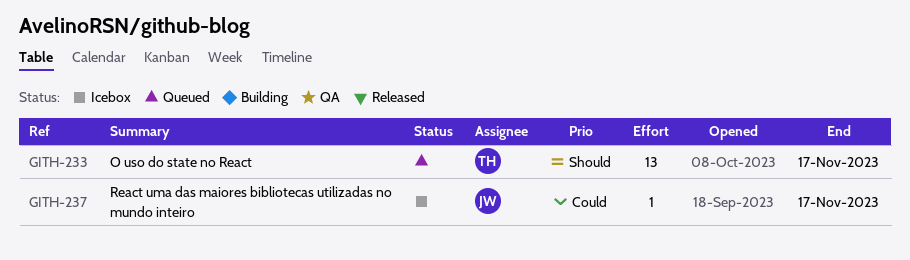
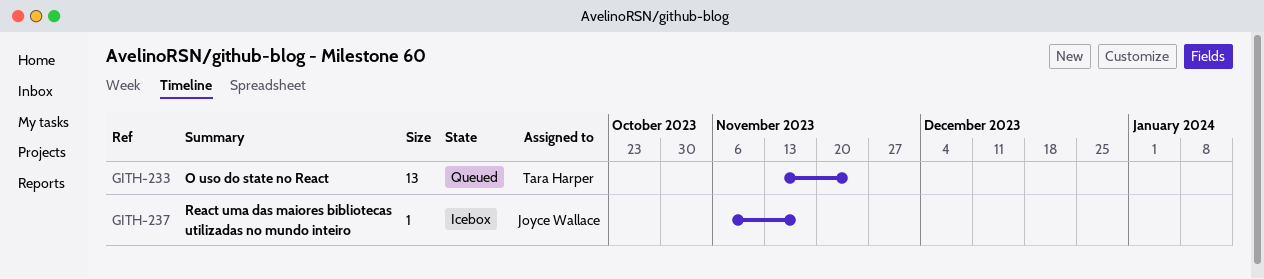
GITH-233, due: Nov 17 -> Nov 24

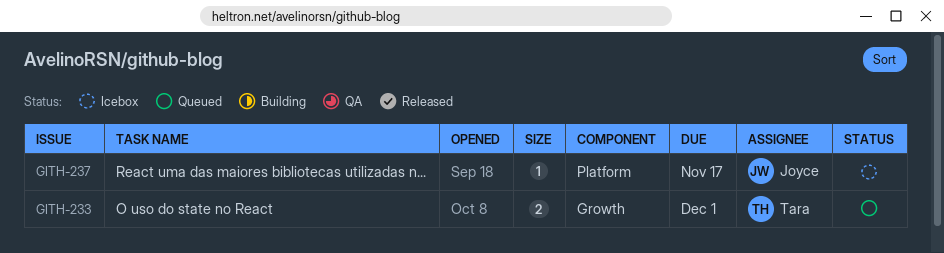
GITH-233, estimate: 13 -> 2
GITH-233, due: Nov 24 -> Dec 1

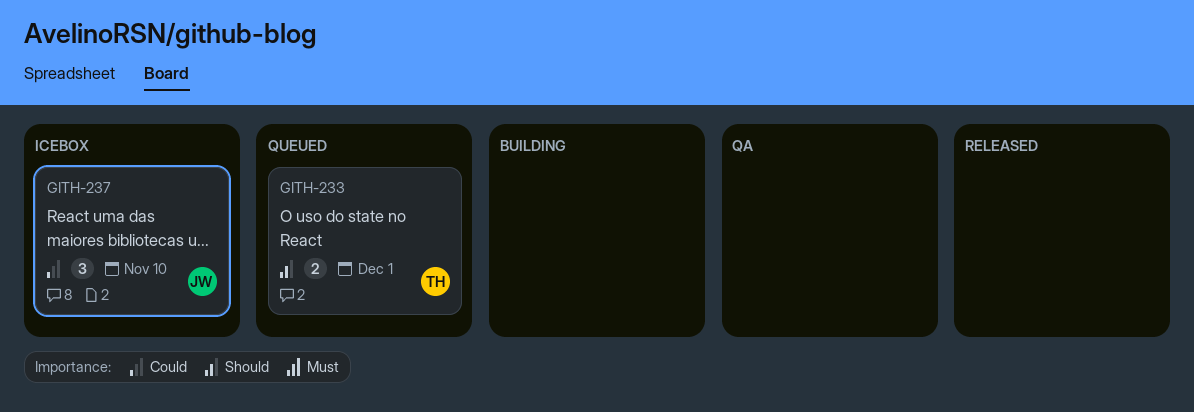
GITH-237, estimate: 1 -> 3
GITH-237, due: Nov 17 -> Nov 10

